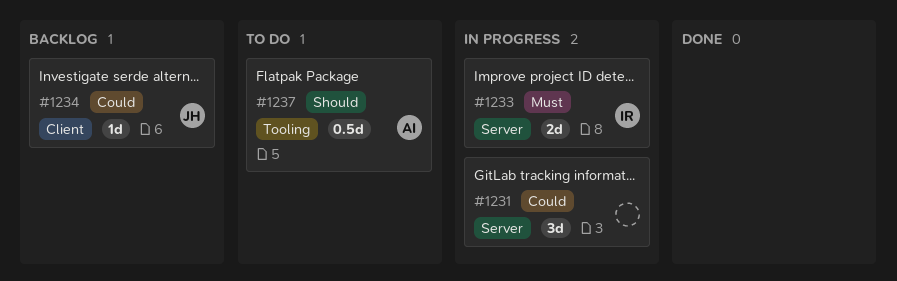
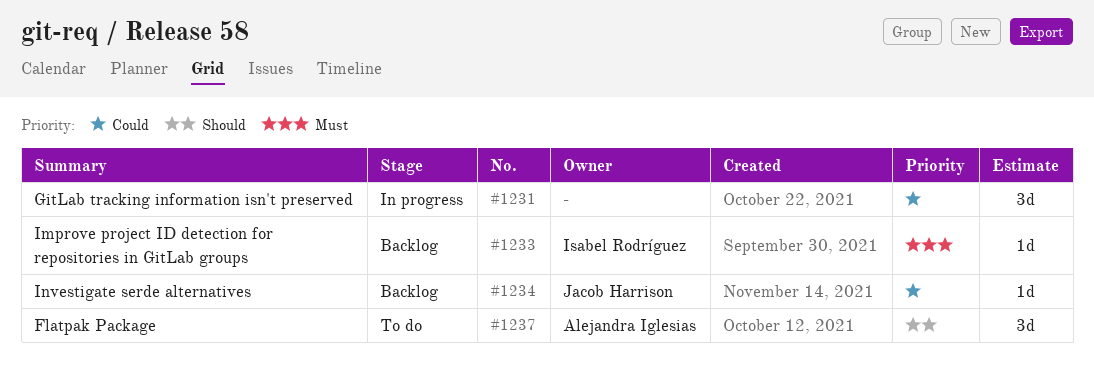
#1233, status: In progress -> Backlog
#1233, estimate: 2d -> 1d
#1237, estimate: 0.5d -> 3d

